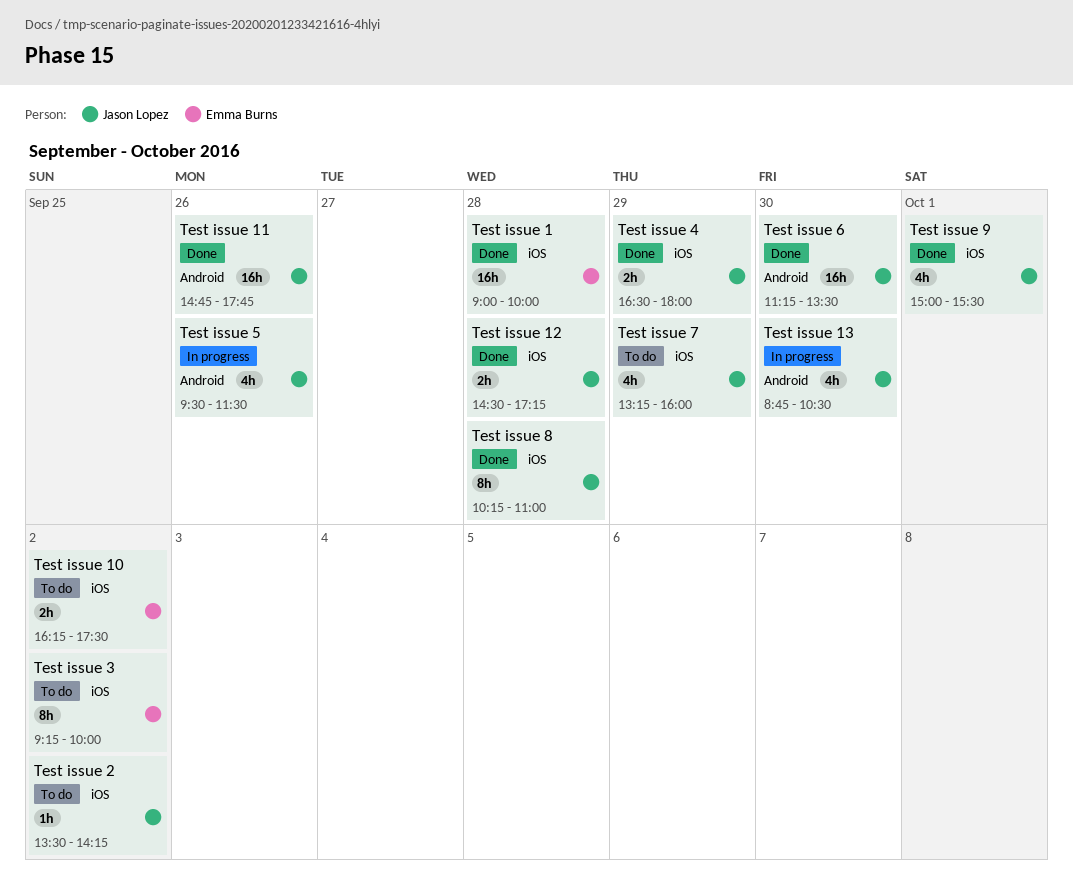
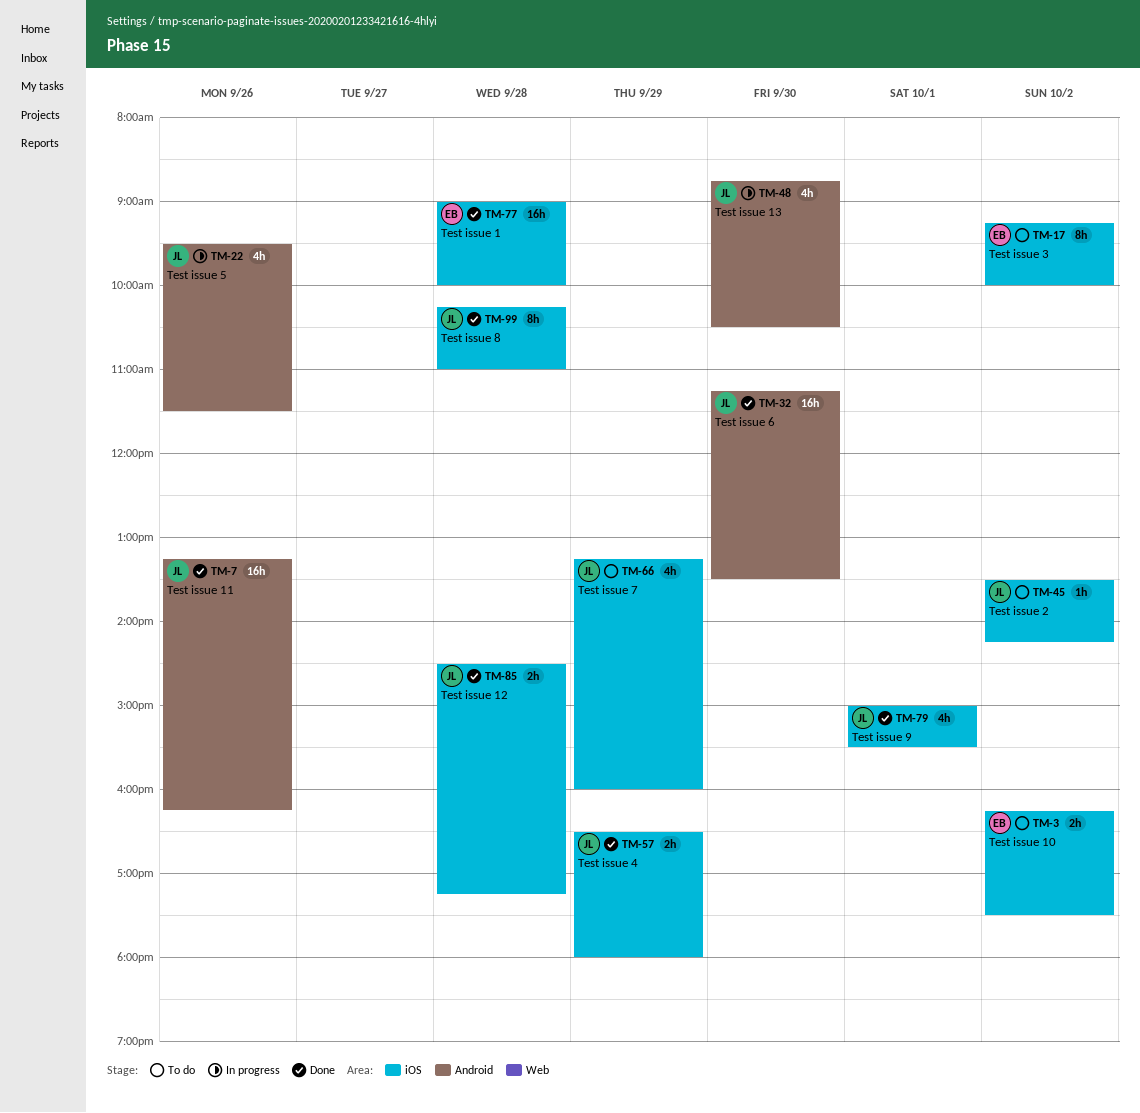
Test issue 11, begins: 14:45 -> 13:15
Test issue 11, ends: 17:45 -> 16:15

